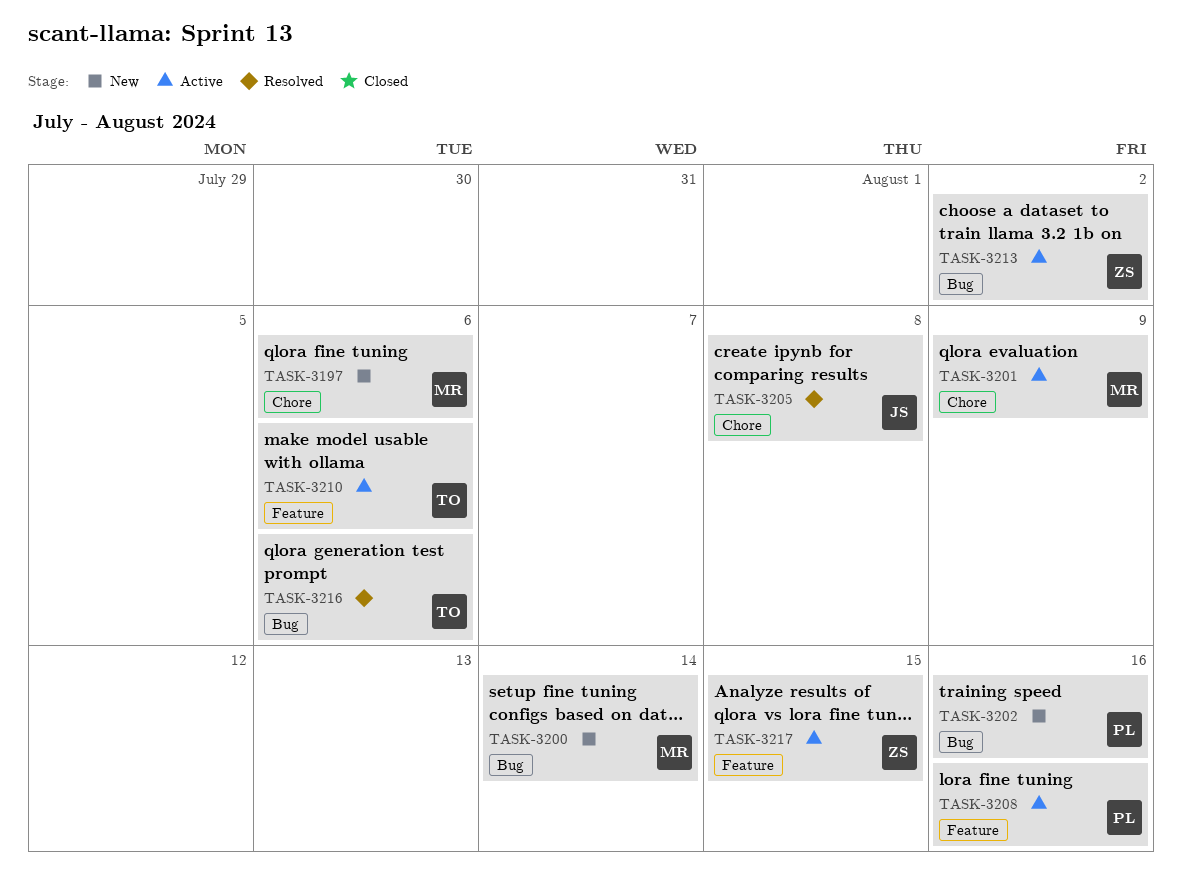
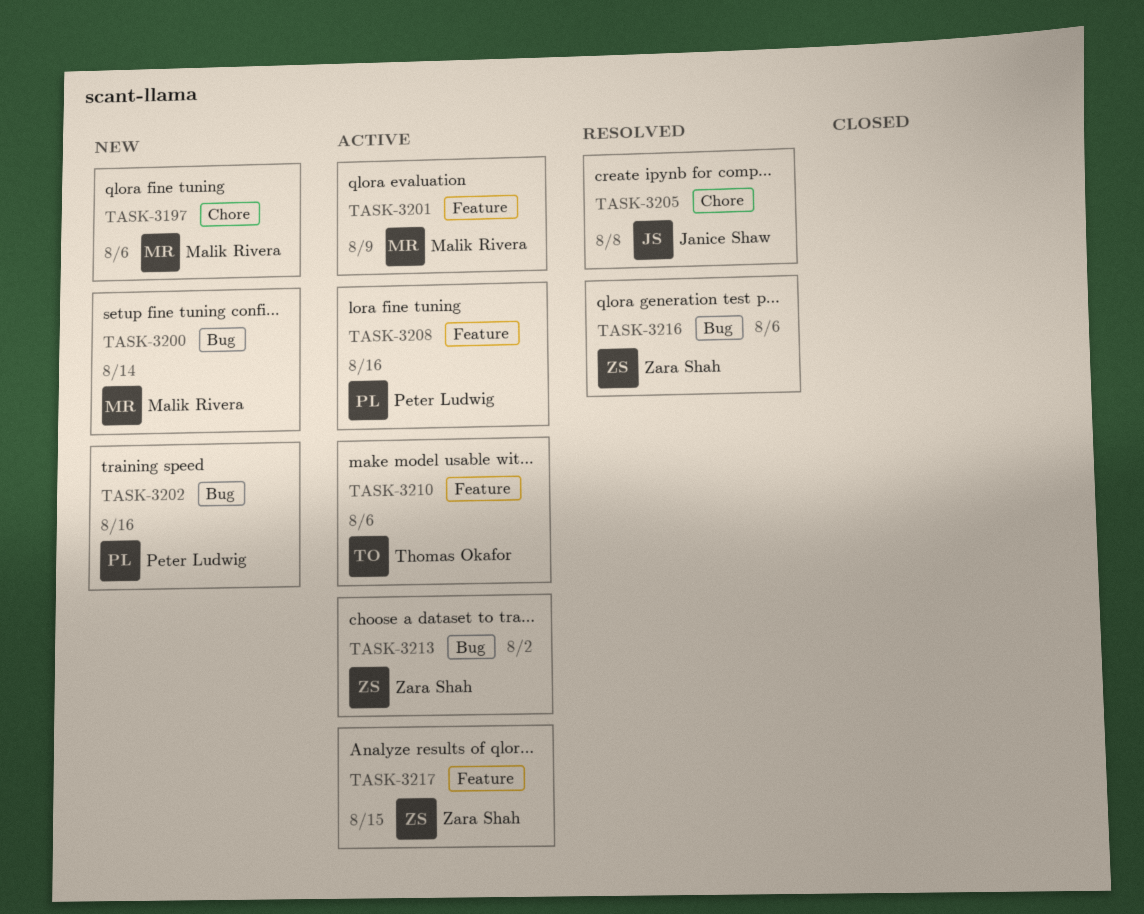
TASK-3201, label: Chore -> Feature
TASK-3216, owner: Thomas Okafor -> Zara Shah

